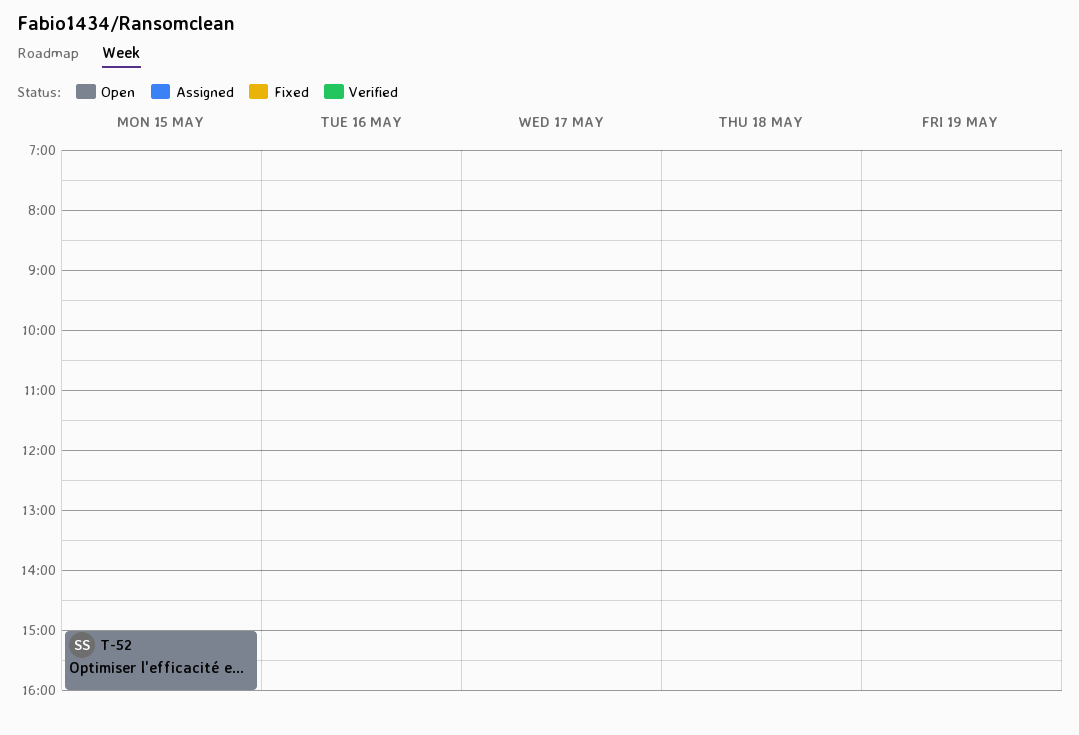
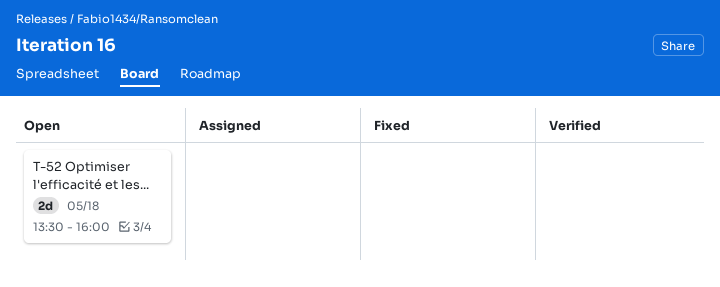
T-52, day: May 15 -> May 18
T-52, begins: 15:00 -> 13:30

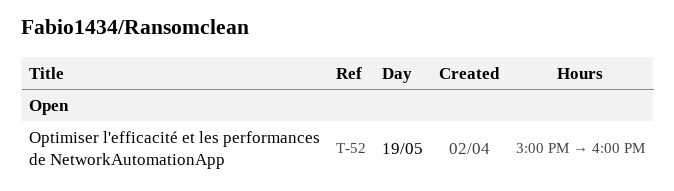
T-52, day: May 18 -> May 19
T-52, begins: 13:30 -> 15:00

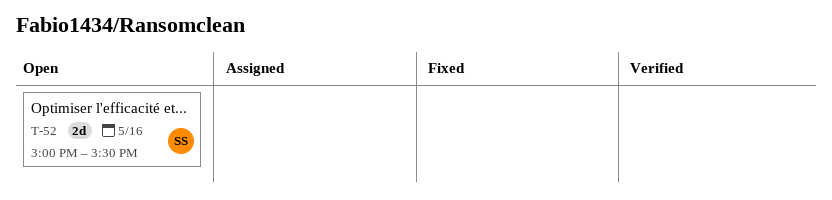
T-52, day: May 19 -> May 16
T-52, ends: 16:00 -> 15:30

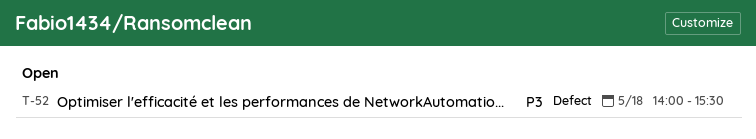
T-52, day: May 16 -> May 18
T-52, begins: 15:00 -> 14:00

